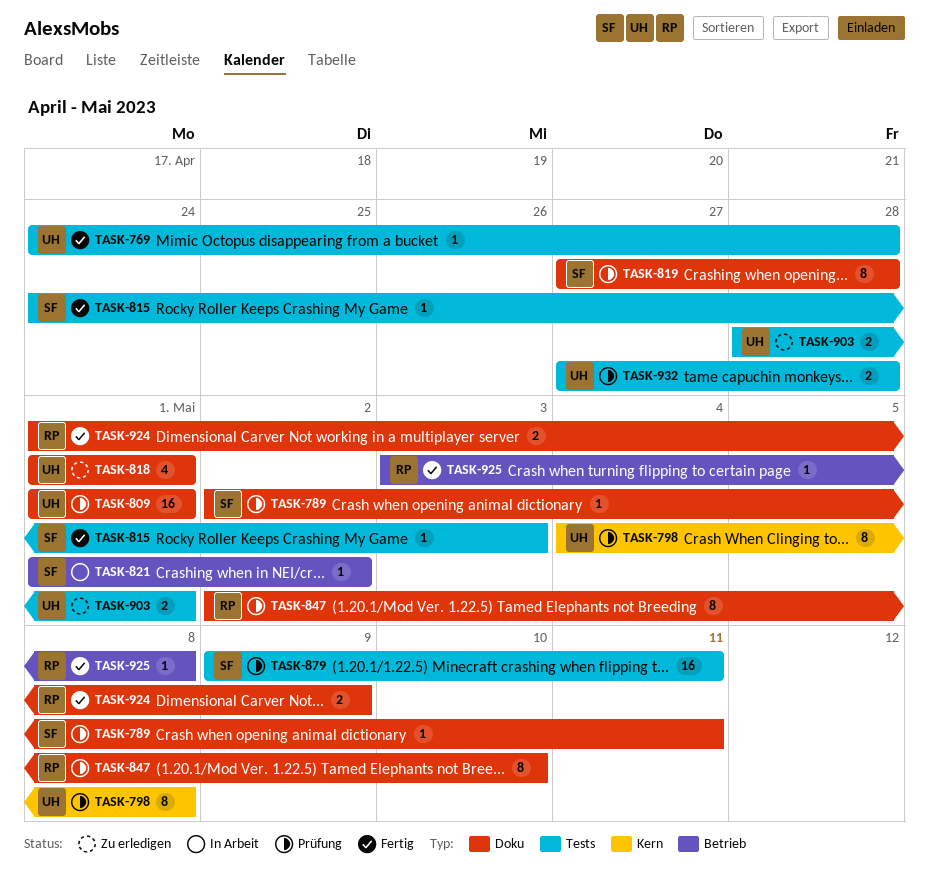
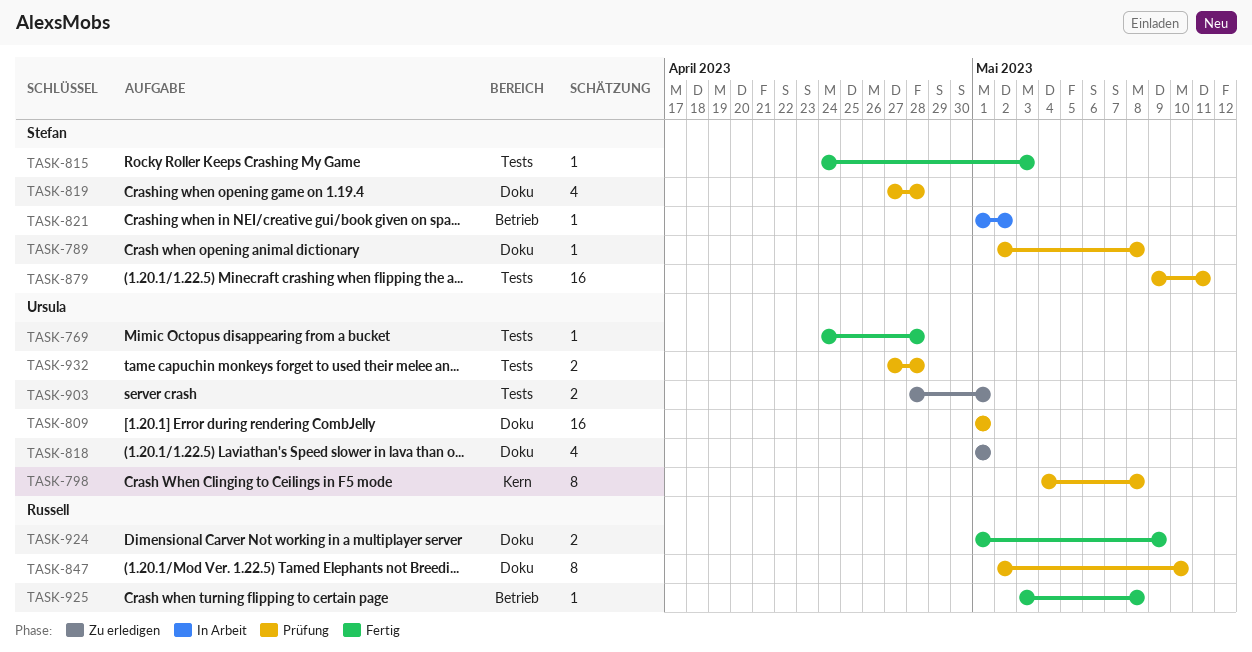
TASK-789, due: May 11 -> May 8
TASK-819, estimate: 8 -> 4

